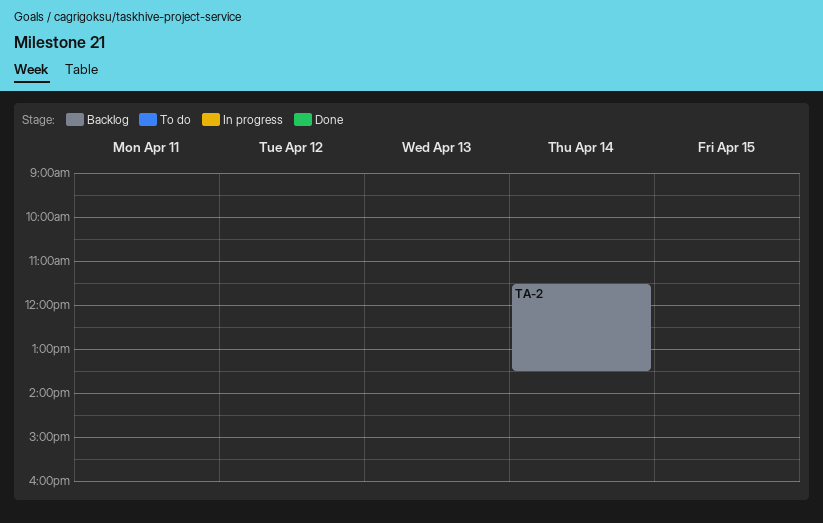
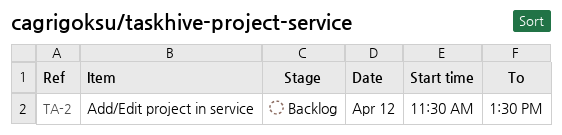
TA-2, day: Apr 14 -> Apr 12

